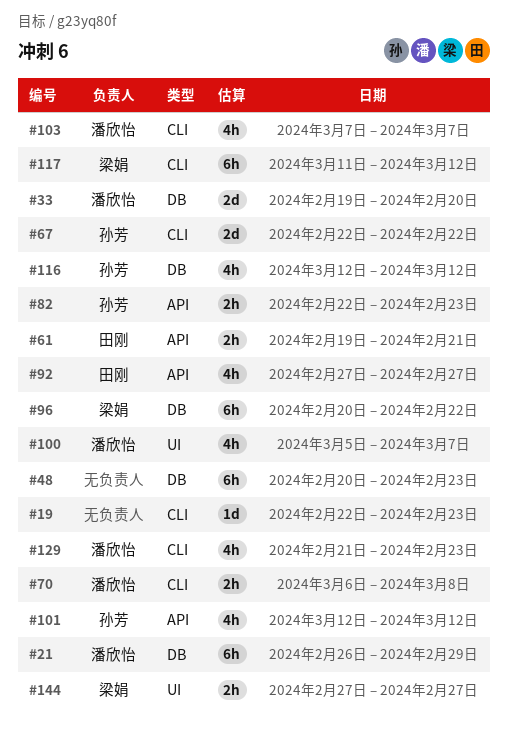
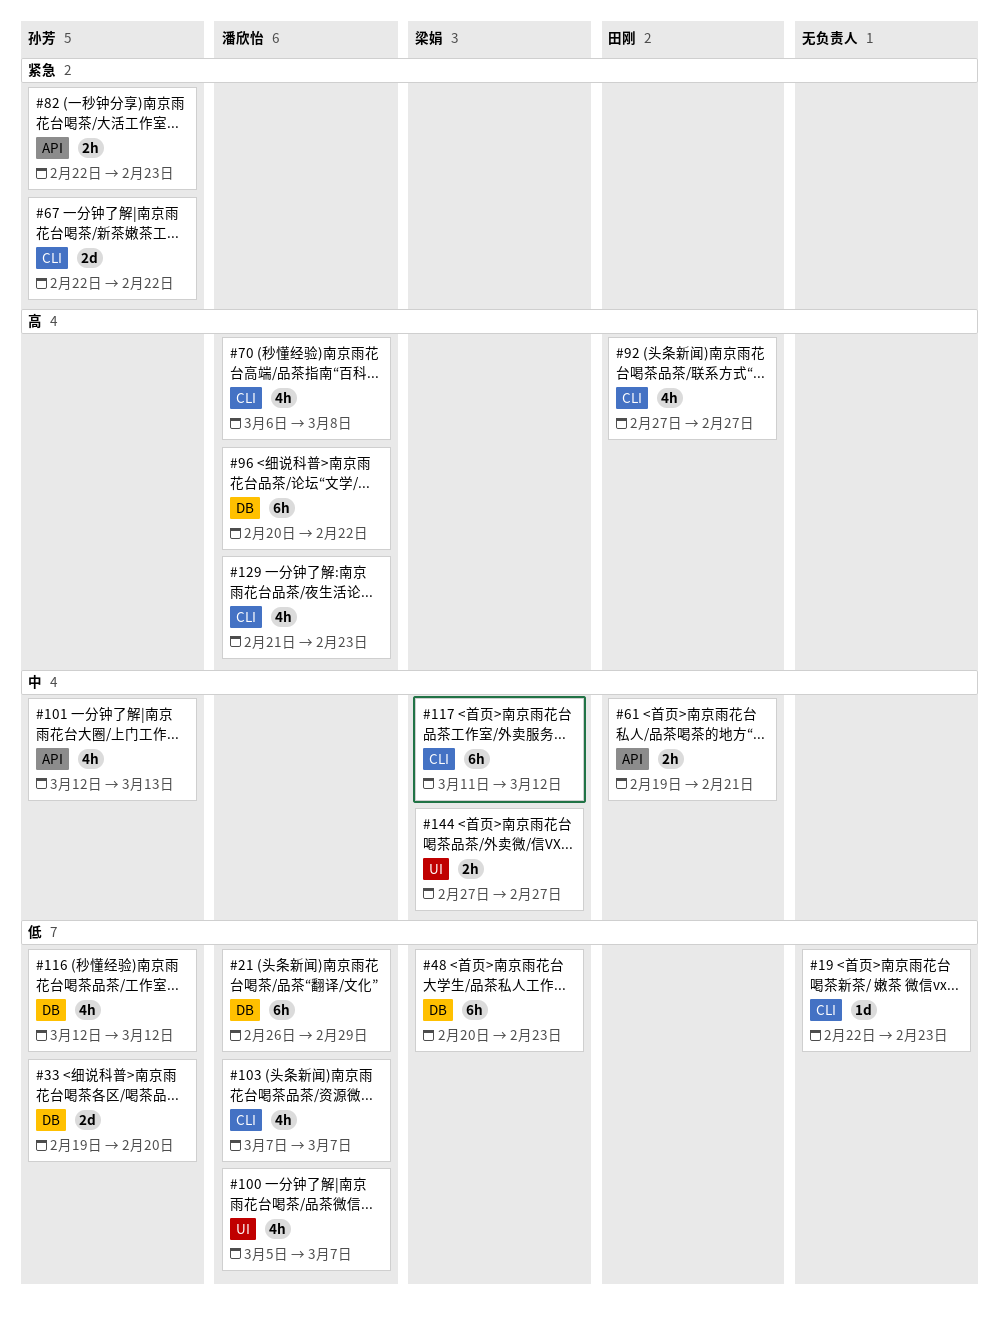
#33, owner: 潘欣怡 -> 孙芳
#48, owner: none -> 梁娟
#70, estimate: 2h -> 4h
#92, label: API -> CLI
#96, owner: 梁娟 -> 潘欣怡
#101, due: Mar 12 -> Mar 13

